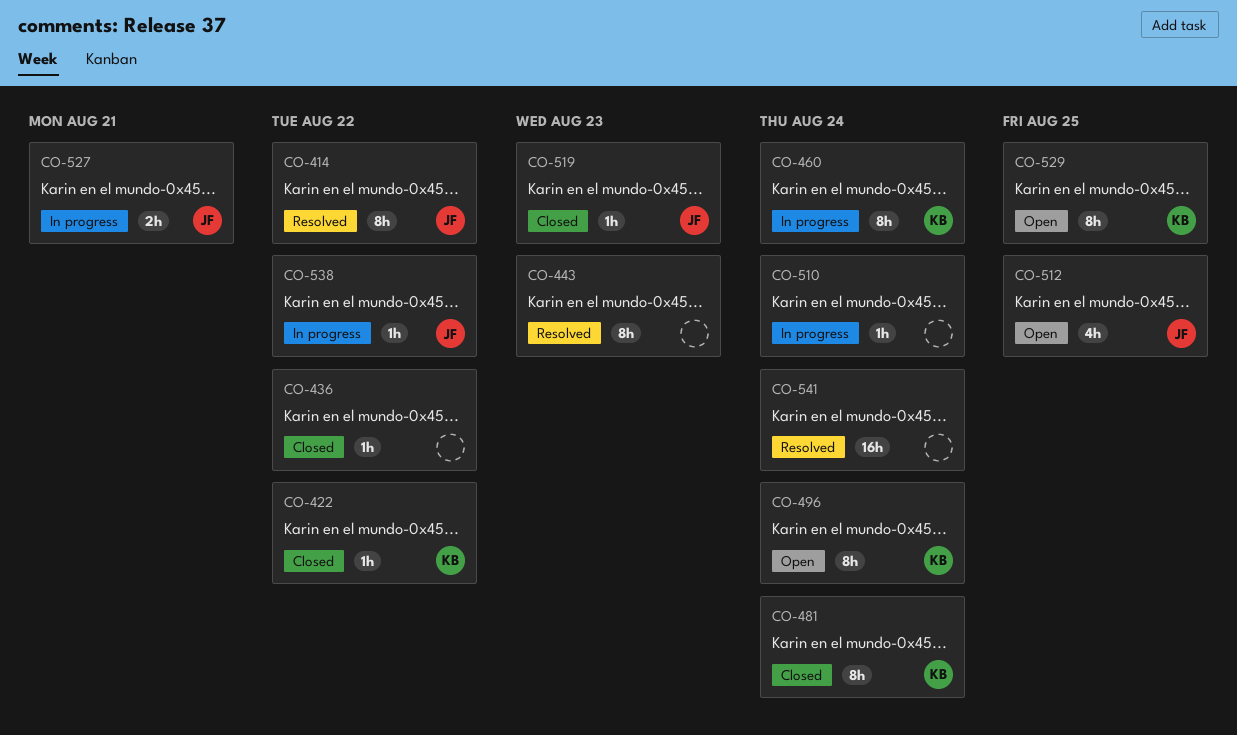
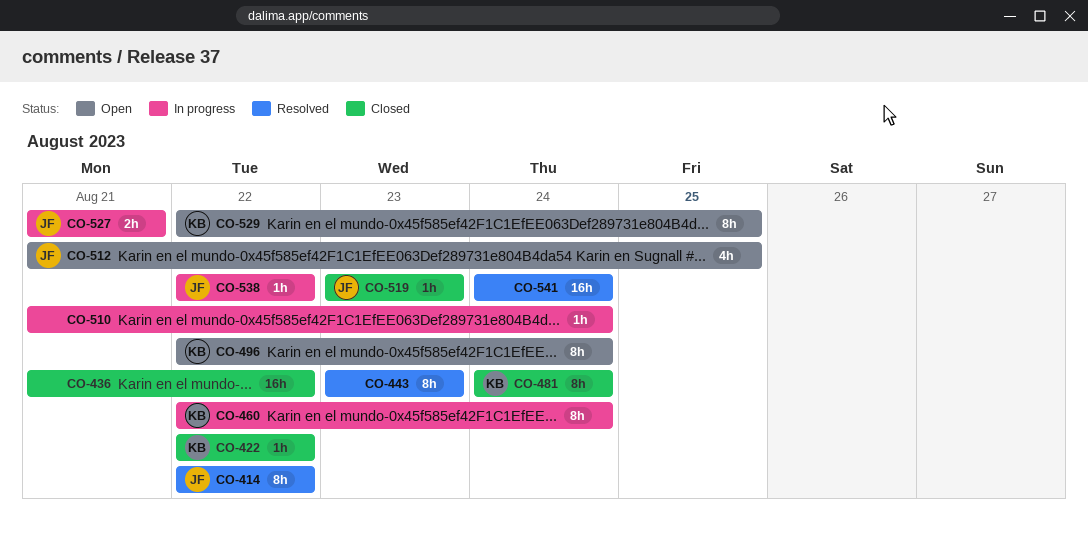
CO-436, estimate: 1h -> 16h

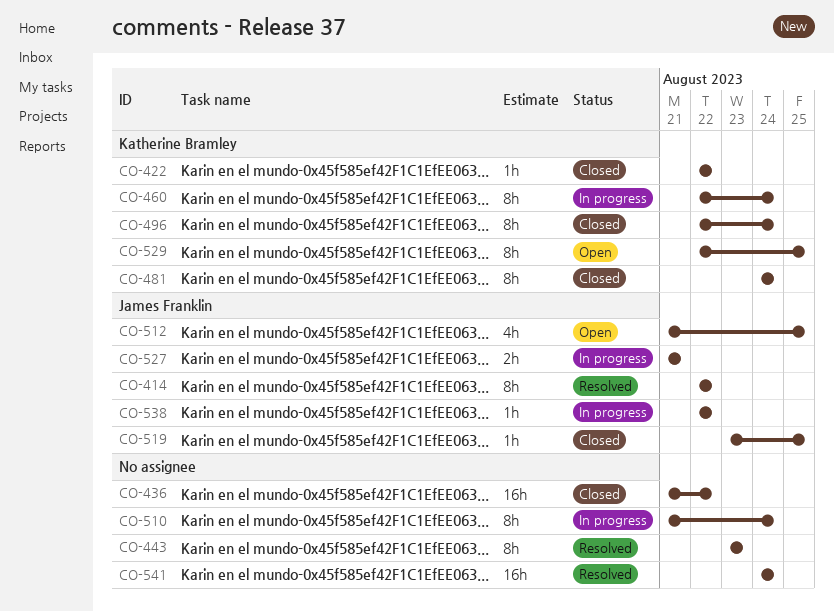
CO-496, status: Open -> Closed
CO-510, estimate: 1h -> 8h
CO-519, due: Aug 23 -> Aug 25

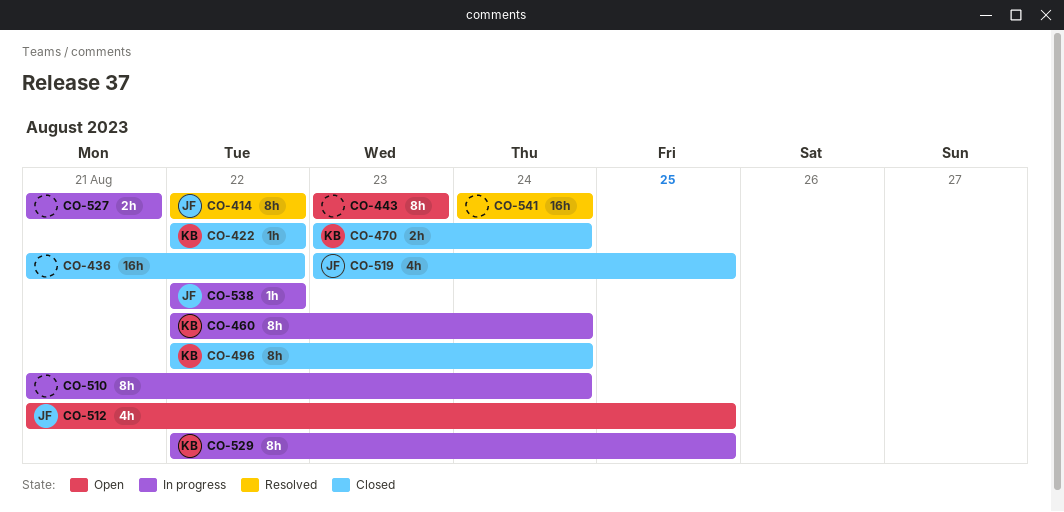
CO-443, status: Resolved -> Open
CO-470: none -> present
CO-481: present -> none
CO-519, estimate: 1h -> 4h
CO-527, owner: James Franklin -> none
CO-529, status: Open -> In progress

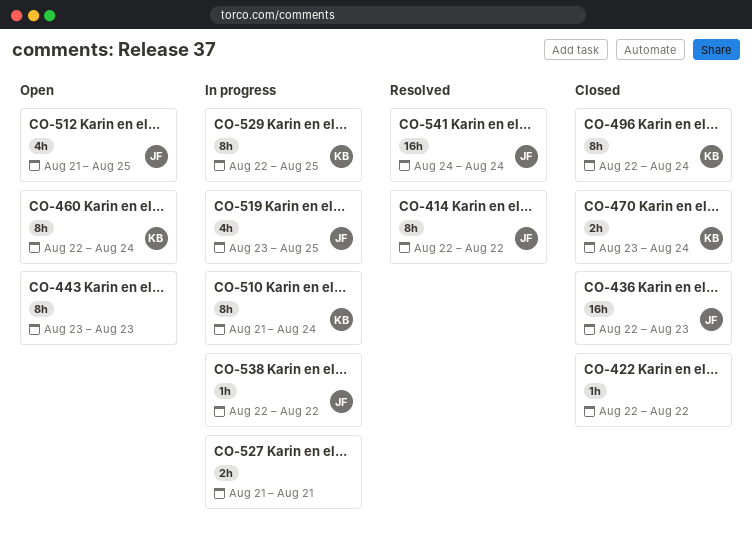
CO-422, owner: KB -> none
CO-436, owner: none -> JF
CO-436, start: Aug 21 -> Aug 22
CO-436, due: Aug 22 -> Aug 23
CO-460, status: In progress -> Open
CO-510, owner: none -> KB
CO-519, status: Closed -> In progress
CO-541, owner: none -> JF

